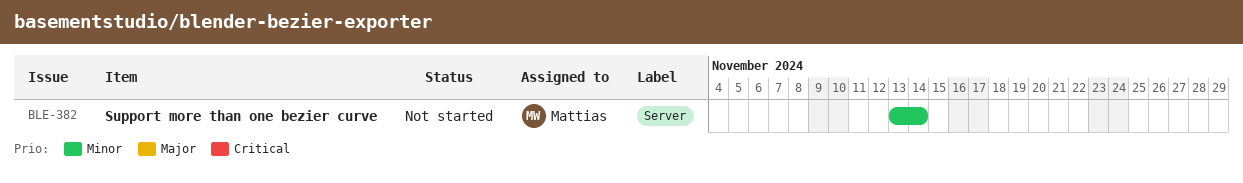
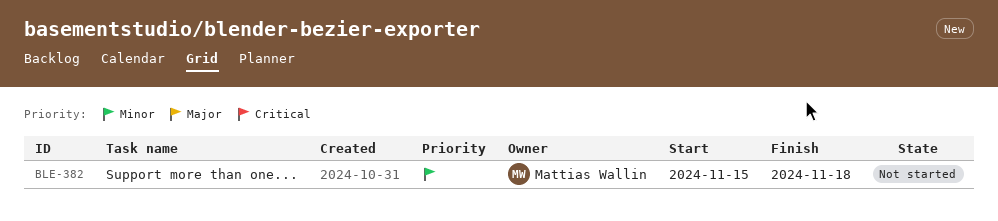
BLE-382, start: Nov 13 -> Nov 15
BLE-382, due: Nov 14 -> Nov 18

